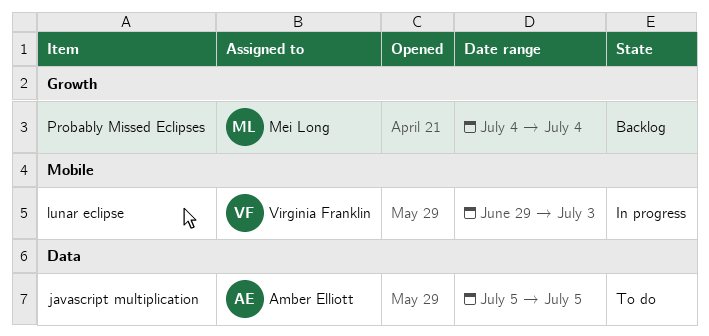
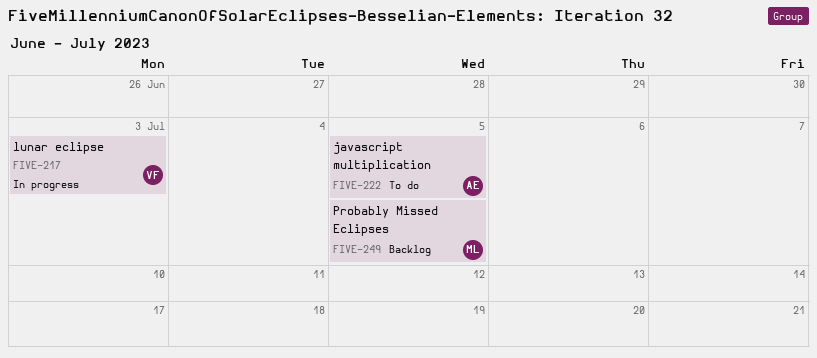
Probably Missed Eclipses, due: Jul 4 -> Jul 5

